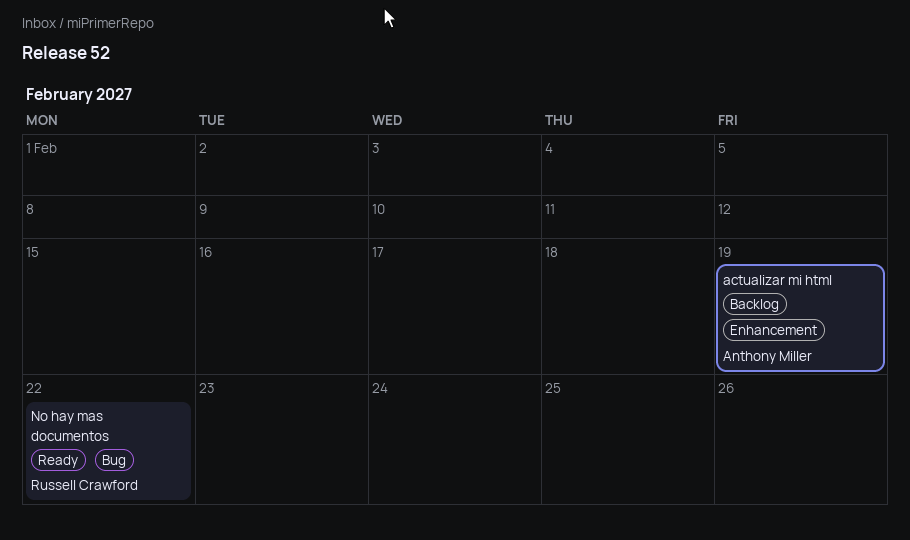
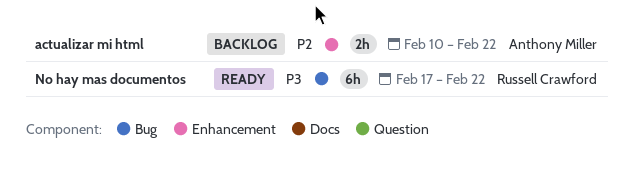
actualizar mi html, due: Feb 19 -> Feb 22

